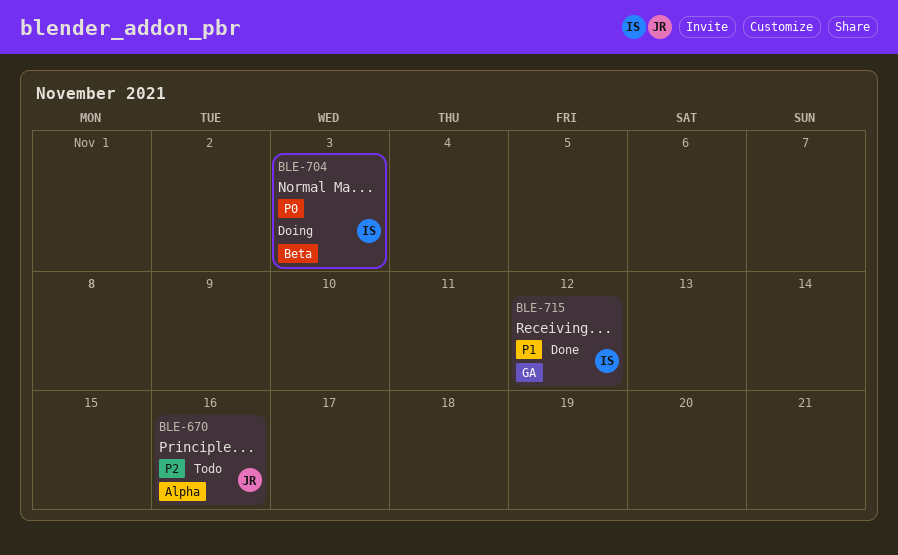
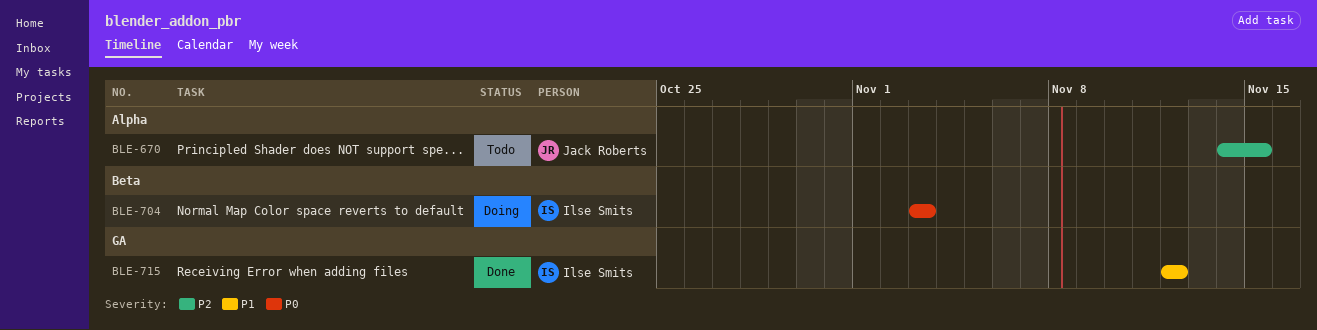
BLE-670, due: Nov 16 -> Nov 15

